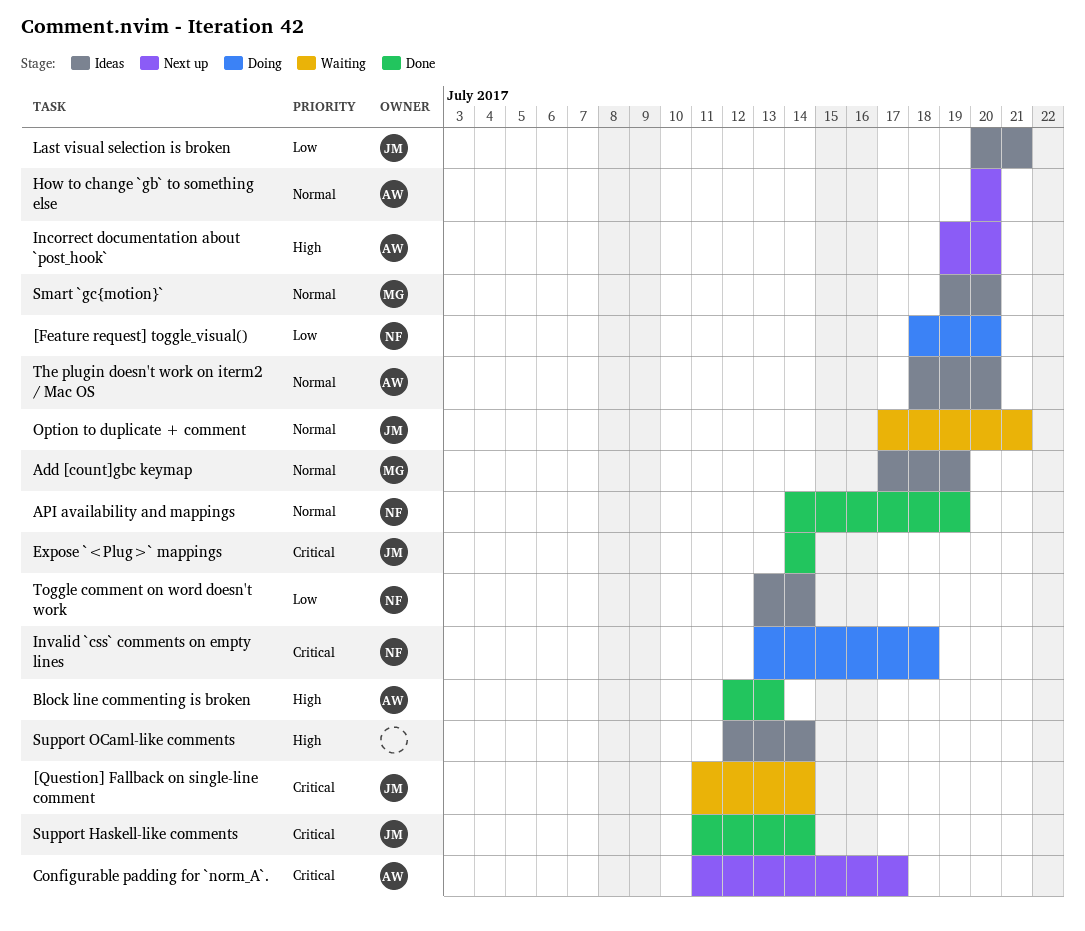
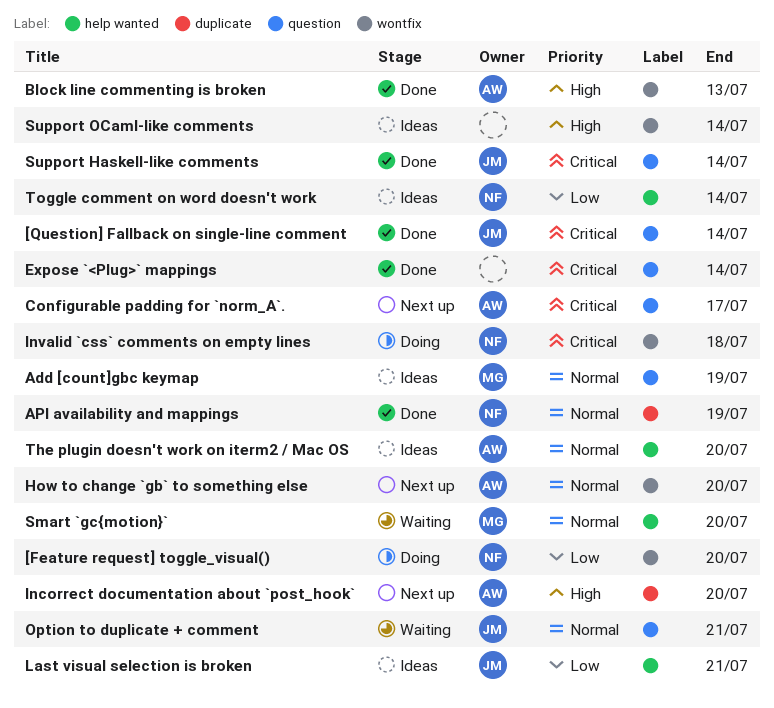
[Question] Fallback on single-line comment, status: Waiting -> Done
Expose `<Plug>` mappings, owner: JM -> none
Smart `gc{motion}`, status: Ideas -> Waiting

